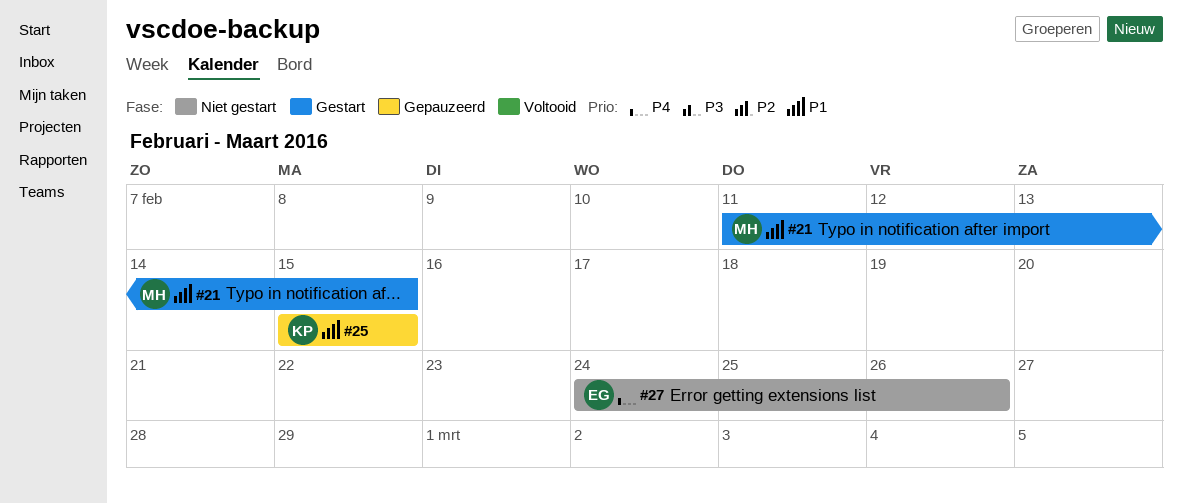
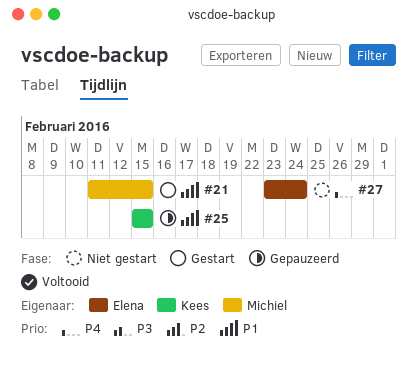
#27, start: Feb 24 -> Feb 23
#27, due: Feb 26 -> Feb 24

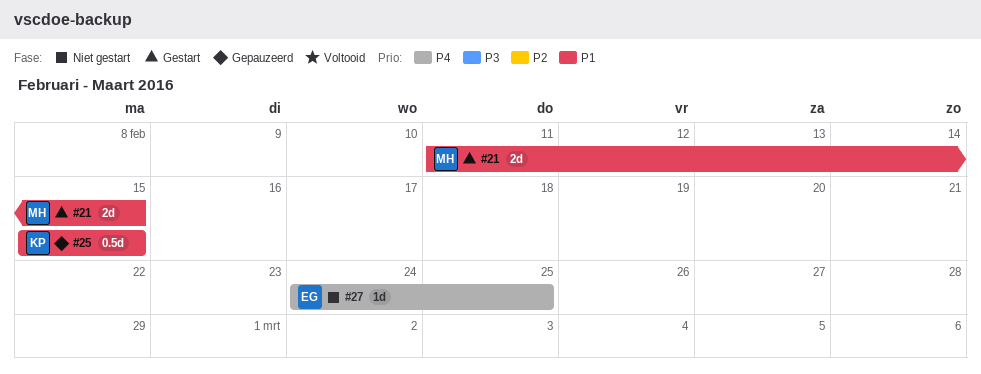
#27, start: Feb 23 -> Feb 24
#27, due: Feb 24 -> Feb 25

